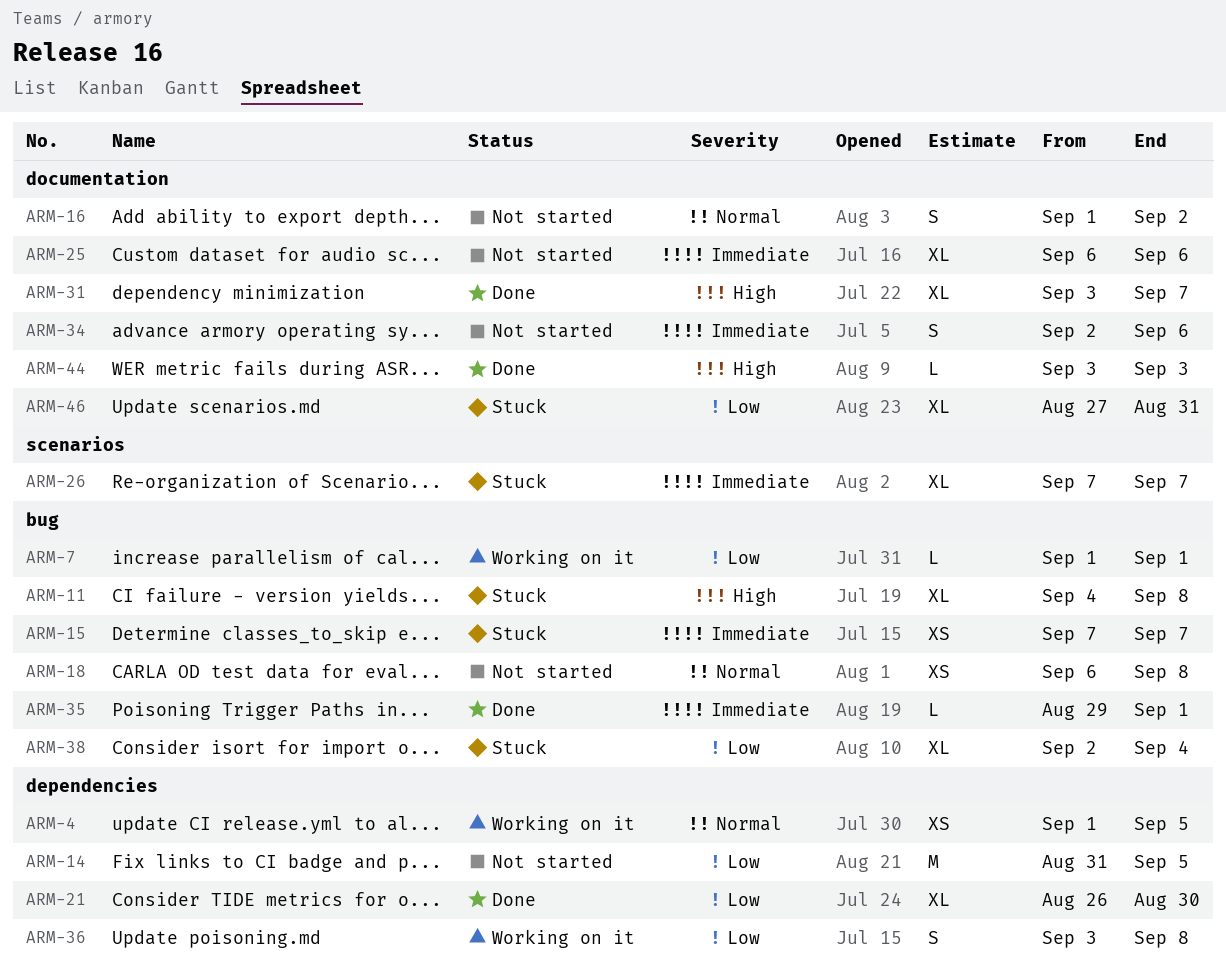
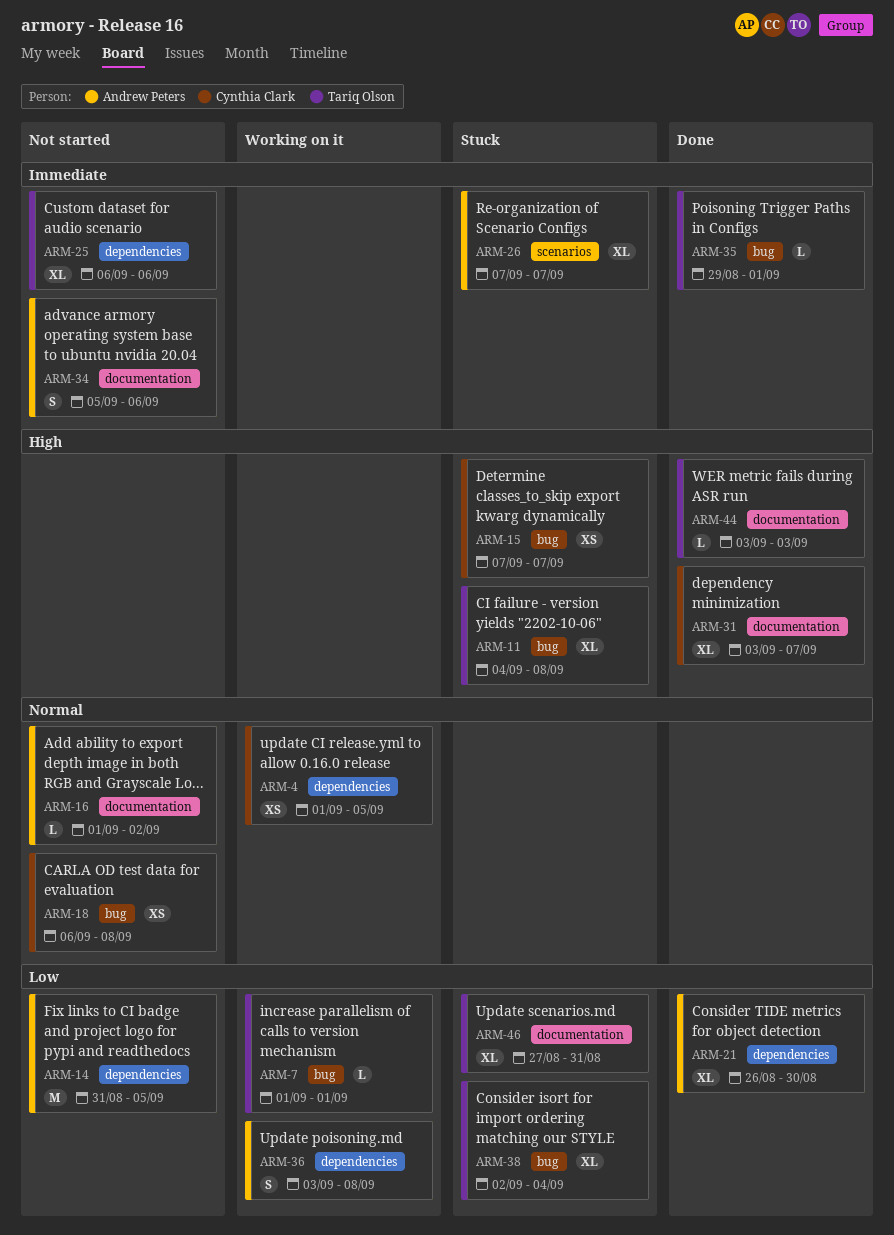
ARM-15, priority: Immediate -> High
ARM-16, estimate: S -> L
ARM-25, label: documentation -> dependencies
ARM-34, start: Sep 2 -> Sep 5

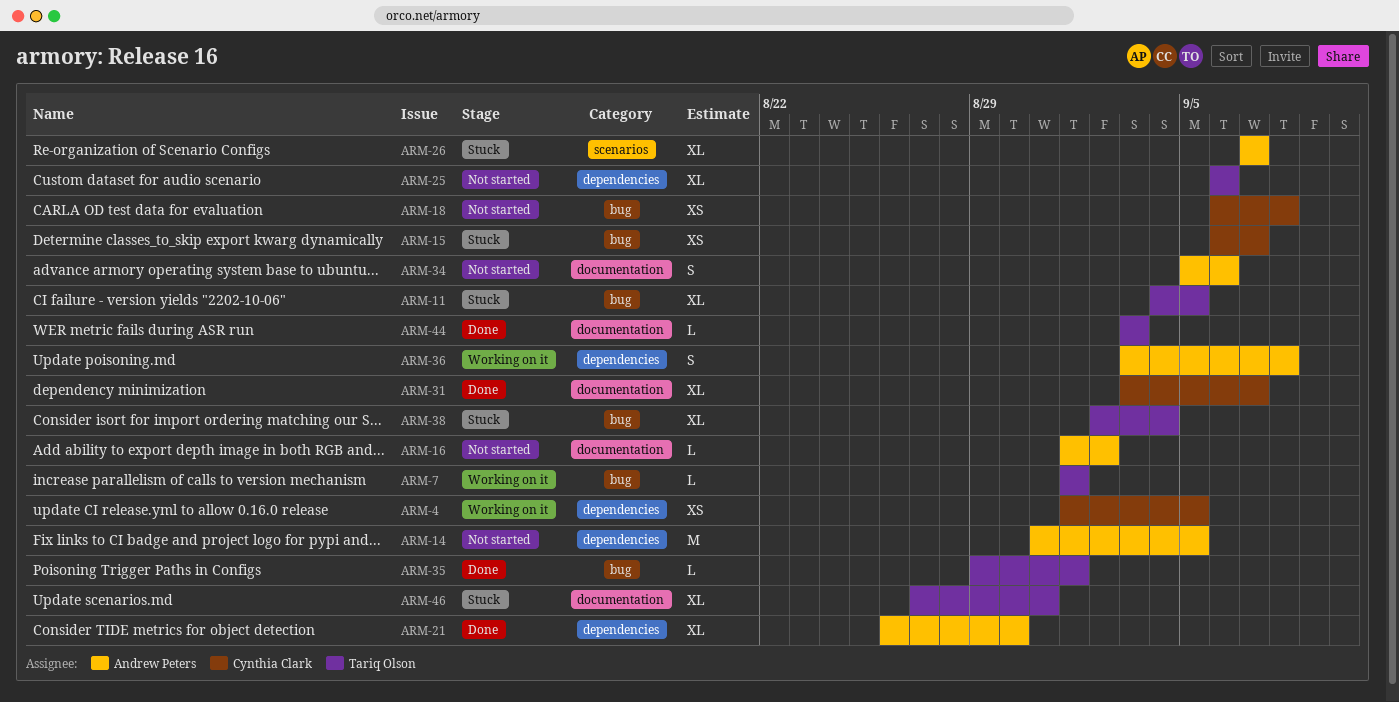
ARM-11, due: Sep 8 -> Sep 5
ARM-15, start: Sep 7 -> Sep 6

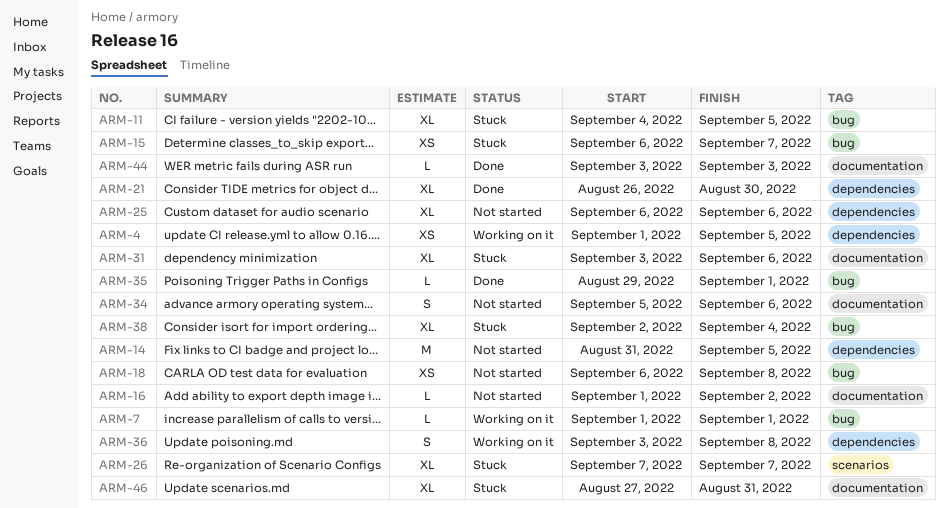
ARM-31, status: Done -> Stuck
ARM-31, due: Sep 7 -> Sep 6

